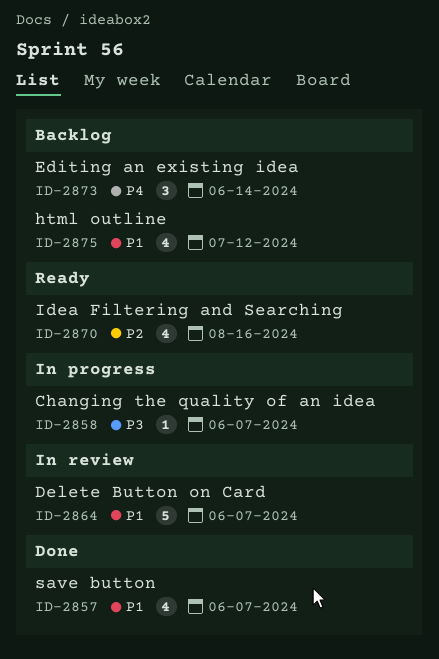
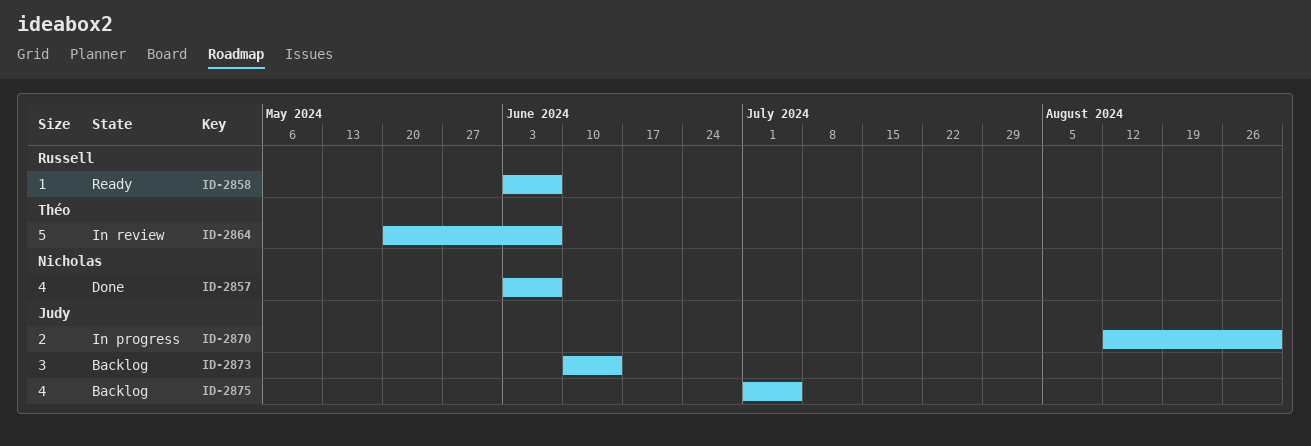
ID-2858, status: In progress -> Ready
ID-2870, status: Ready -> In progress
ID-2870, estimate: 4 -> 2
ID-2870, due: Aug 16 -> Aug 30
ID-2875, due: Jul 12 -> Jul 5

